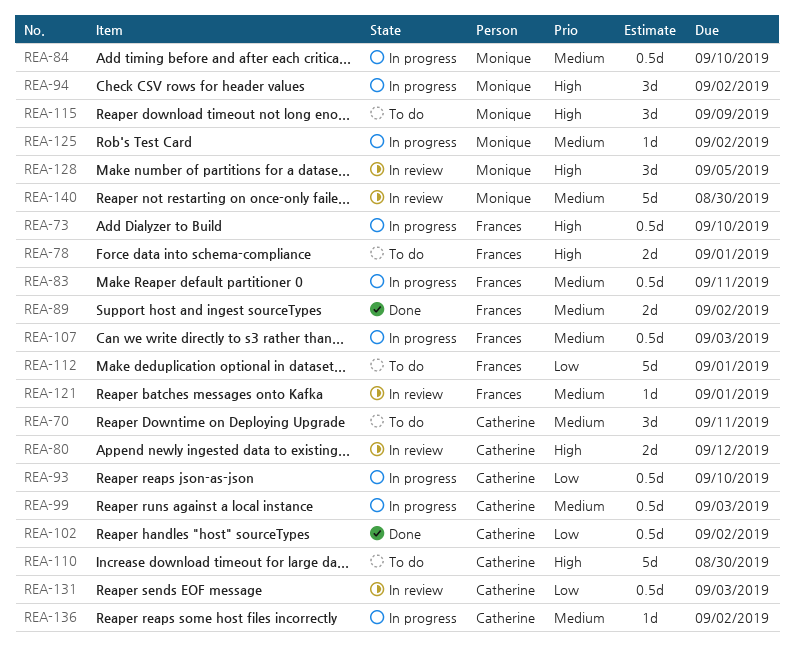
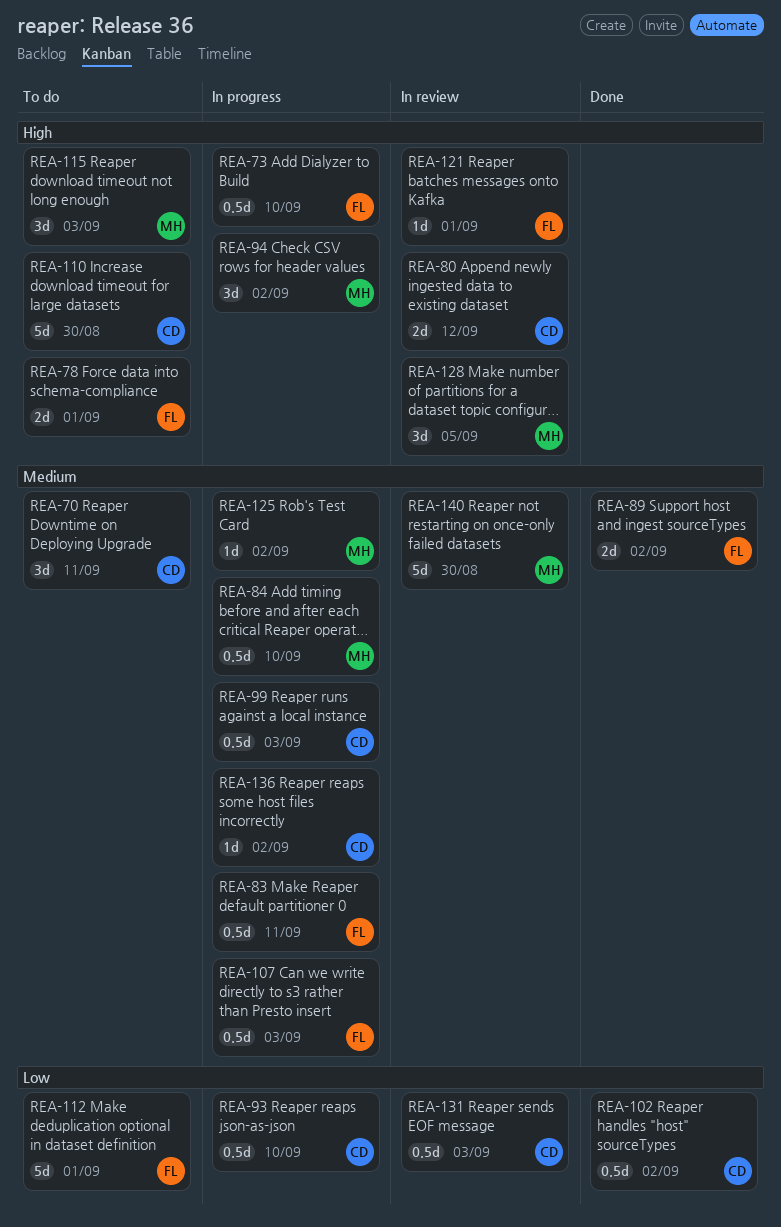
REA-115, due: Sep 9 -> Sep 3
REA-121, priority: Medium -> High

